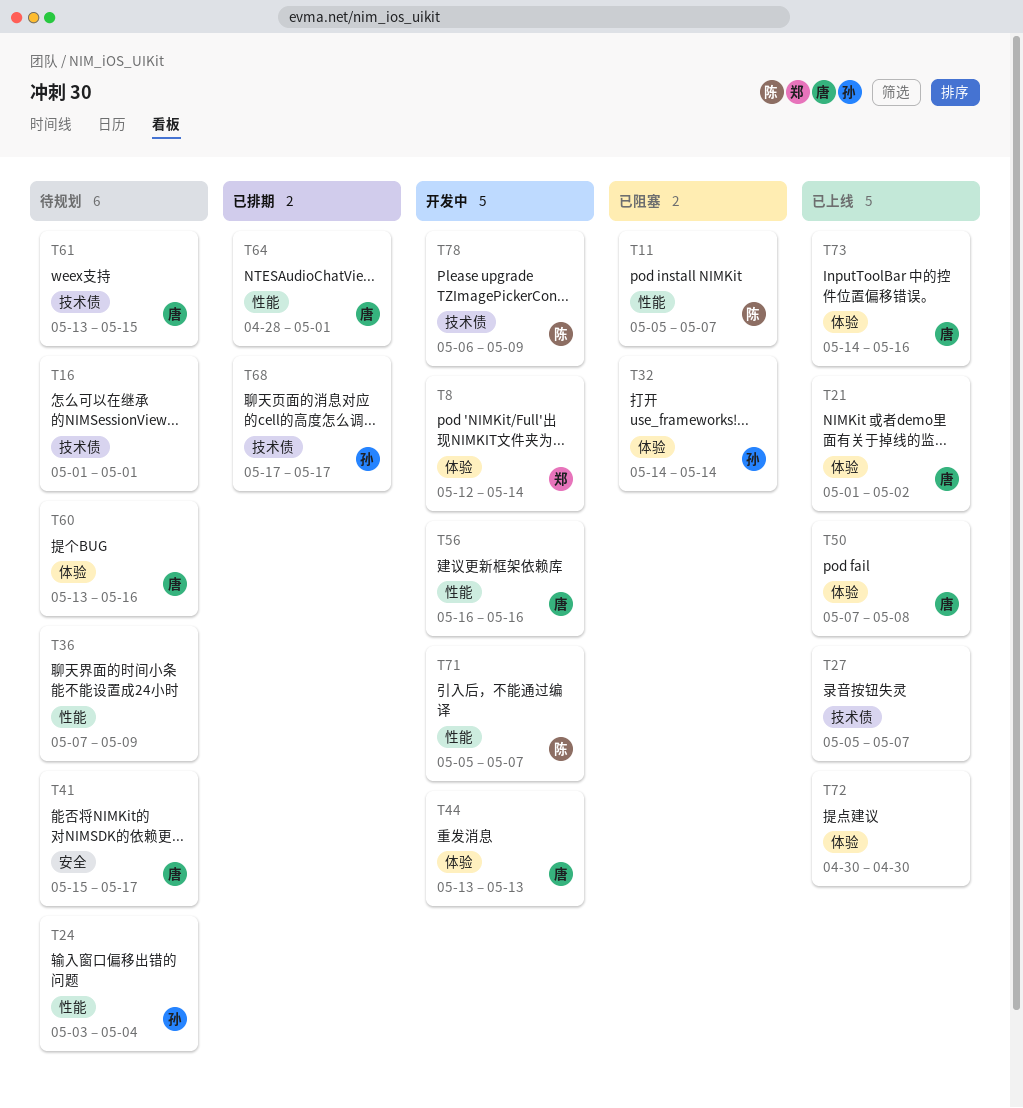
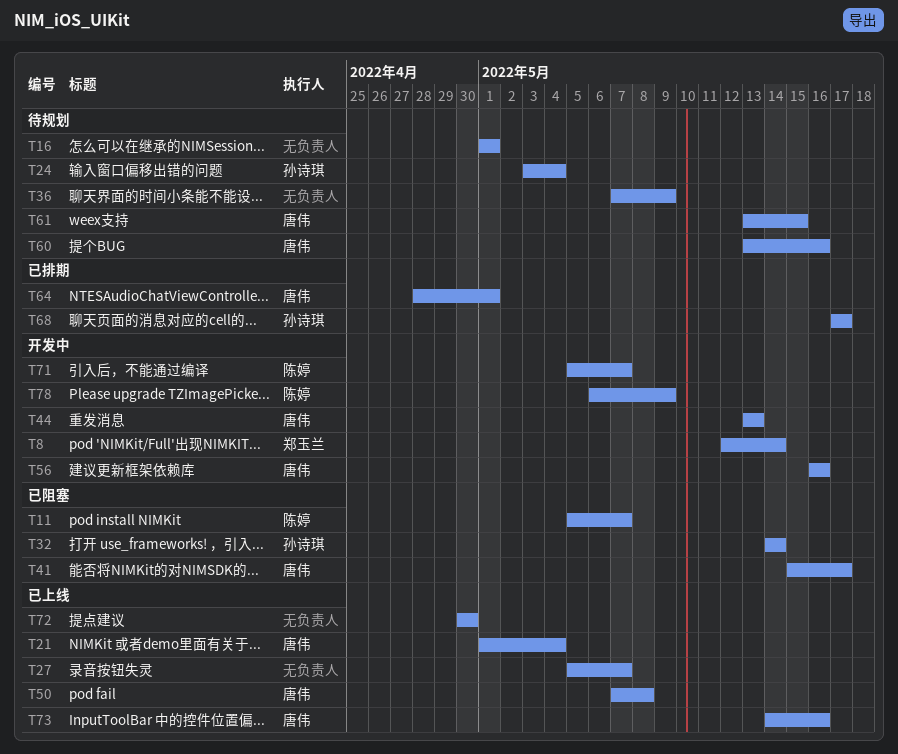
T21, due: May 2 -> May 4
T41, status: 待规划 -> 已阻塞

